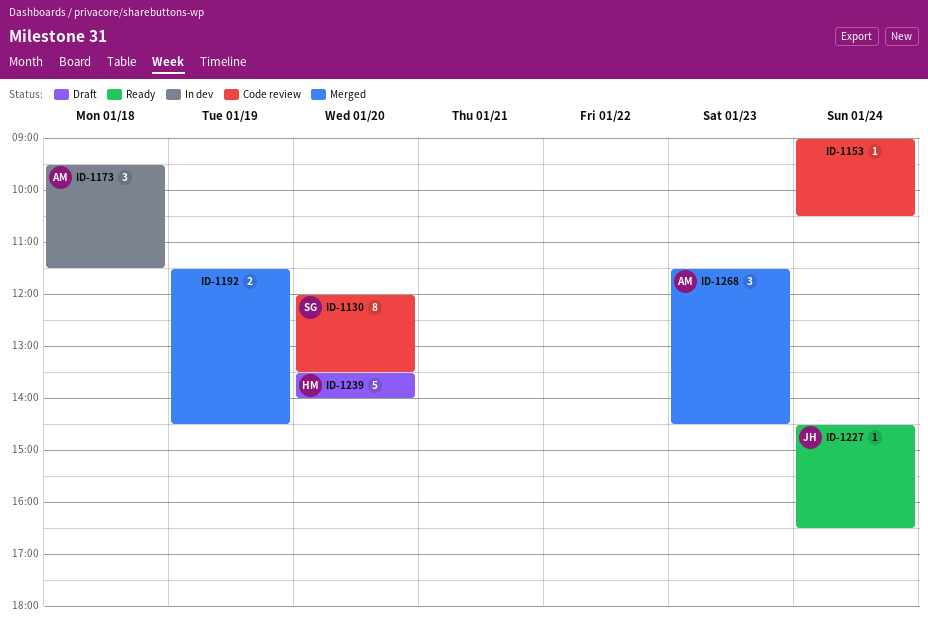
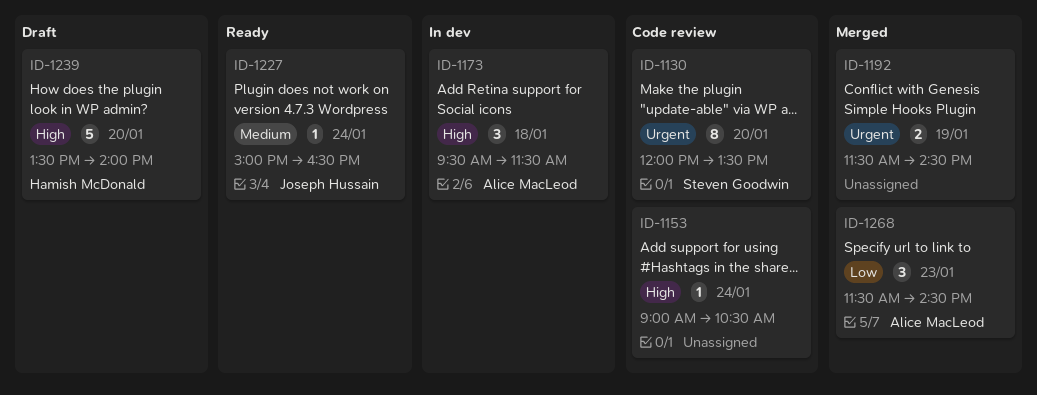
ID-1227, begins: 14:30 -> 15:00

